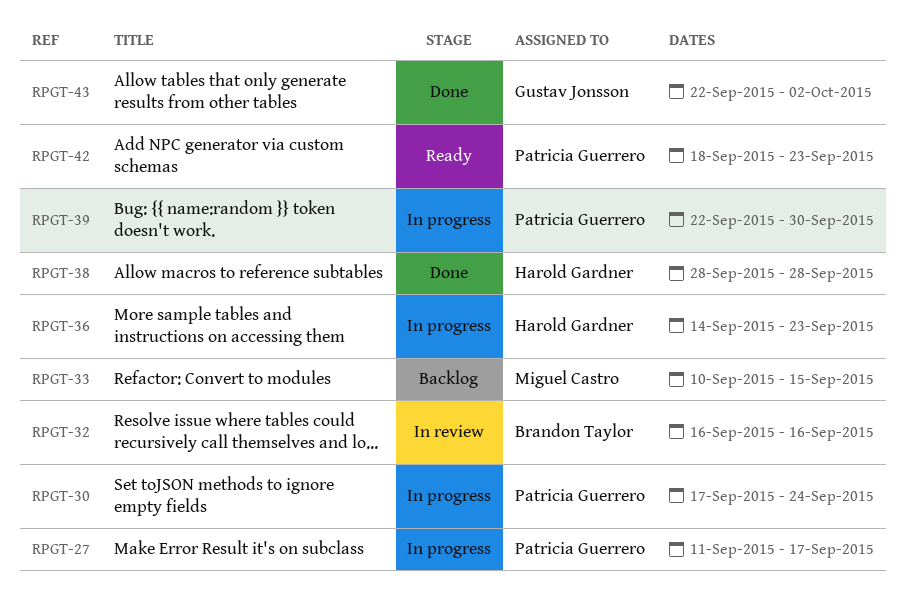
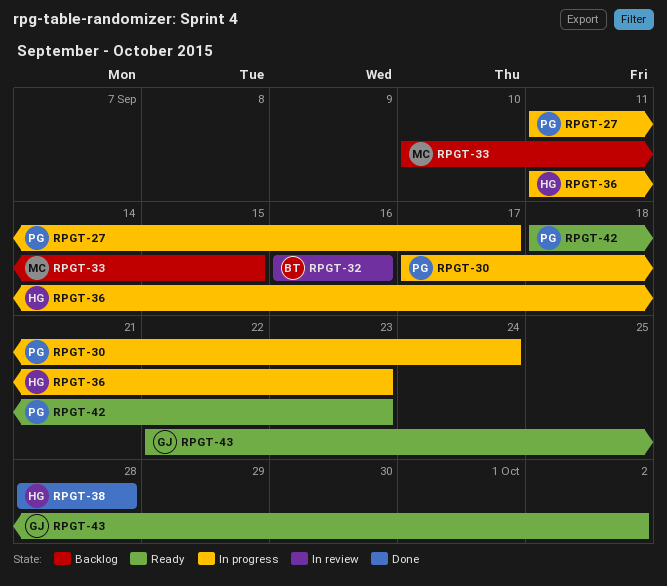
RPGT-36, start: Sep 14 -> Sep 11
RPGT-39: present -> none
RPGT-43, status: Done -> Ready

